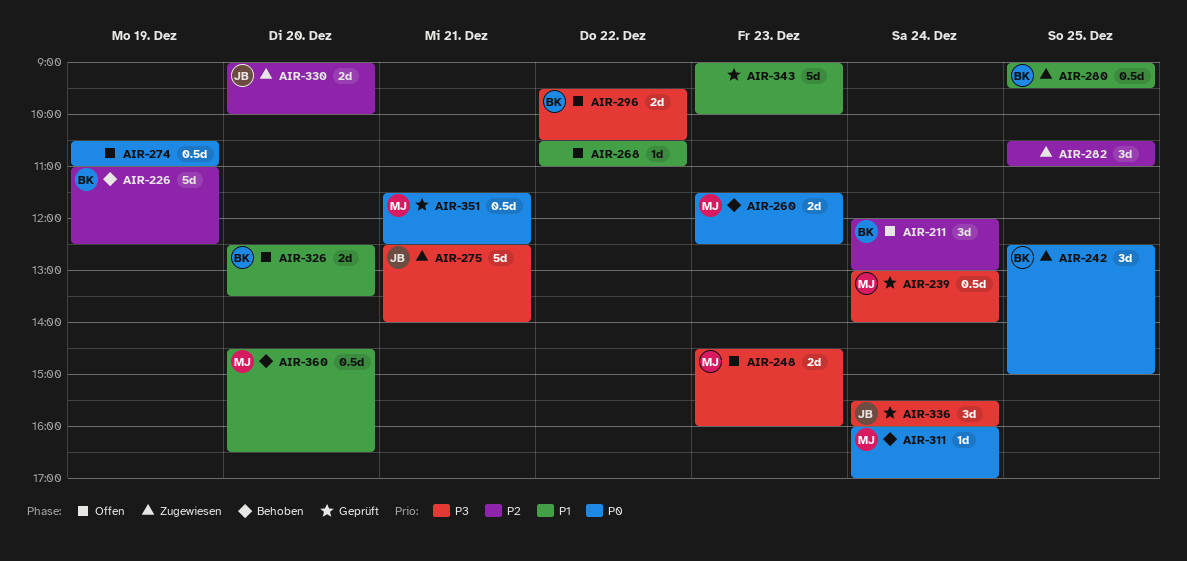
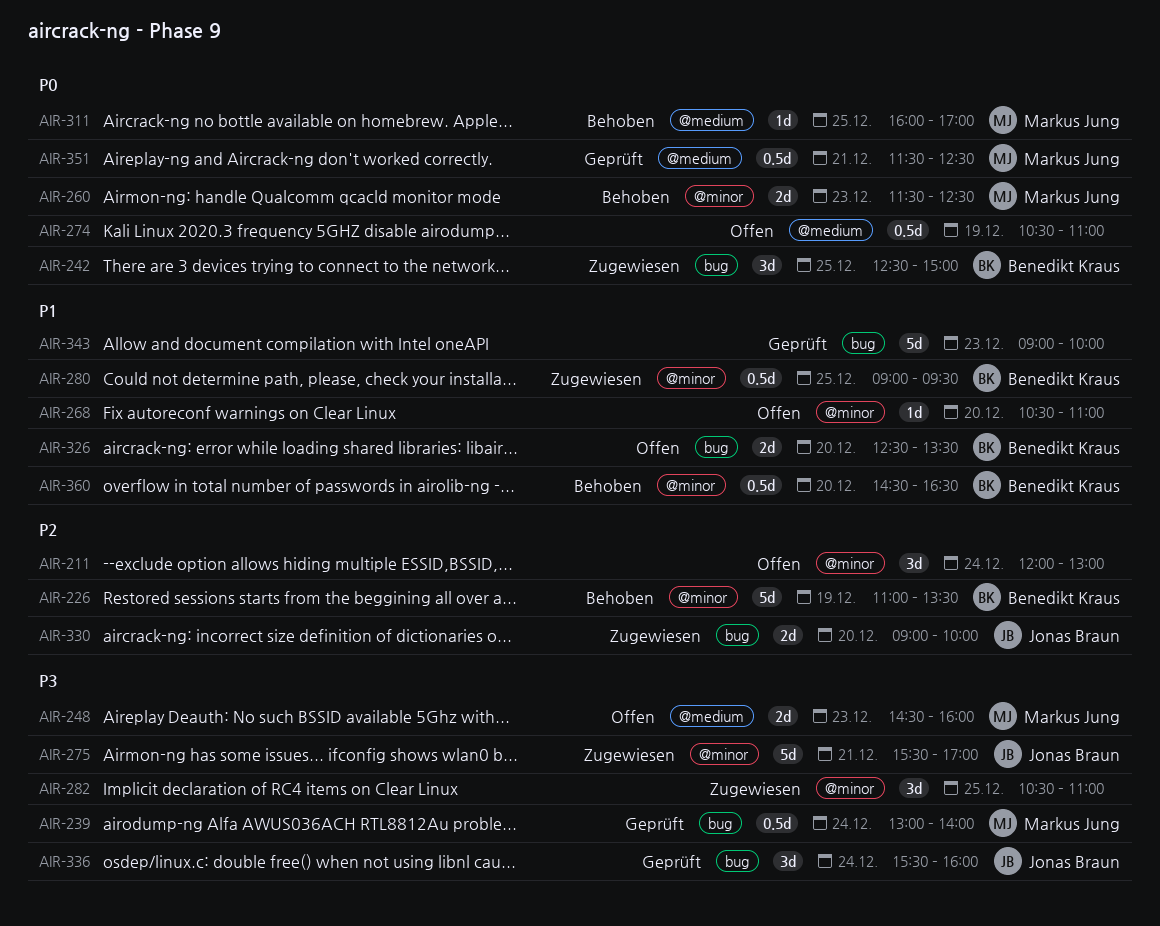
AIR-211, owner: Benedikt Kraus -> none
AIR-226, ends: 12:30 -> 13:30
AIR-268, day: Dec 22 -> Dec 20
AIR-275, begins: 12:30 -> 15:30
AIR-275, ends: 14:00 -> 17:00
AIR-282, priority: P2 -> P3
AIR-296: present -> none
AIR-311, day: Dec 24 -> Dec 25
AIR-360, owner: Markus Jung -> Benedikt Kraus

